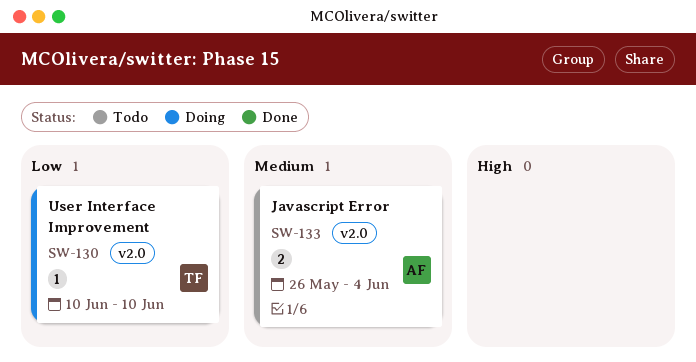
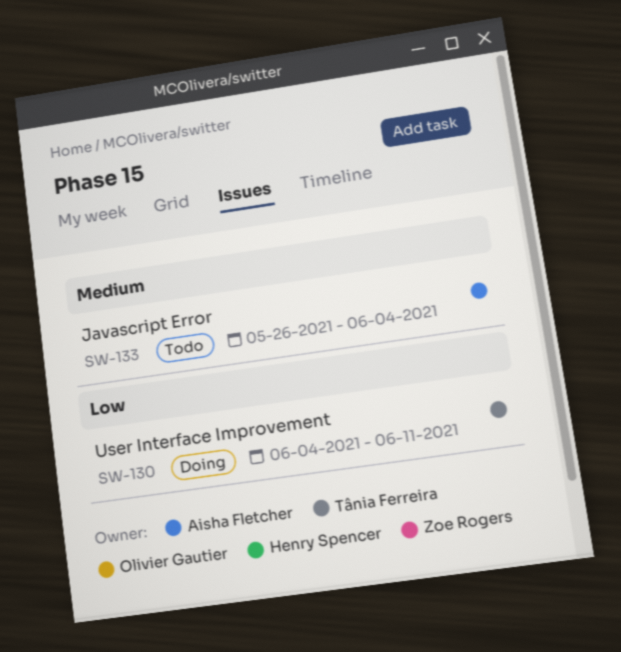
SW-130, start: Jun 10 -> Jun 4
SW-130, due: Jun 10 -> Jun 11

